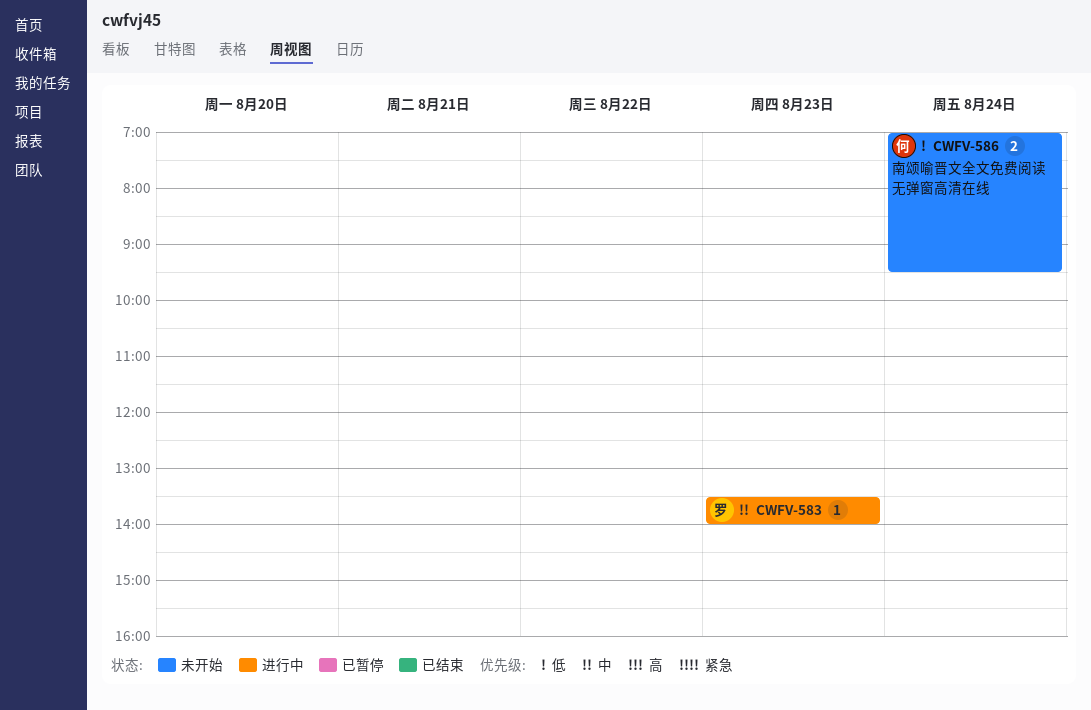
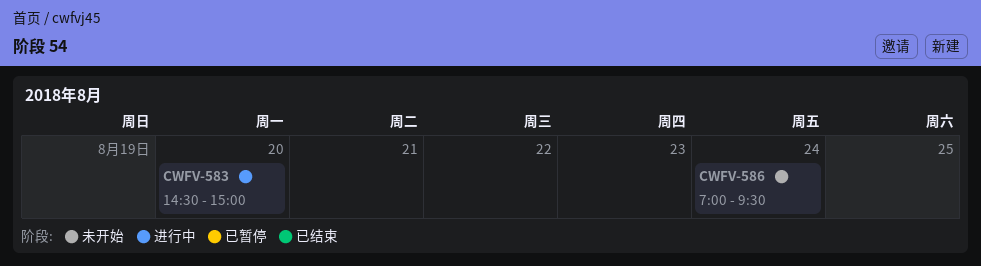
CWFV-583, day: Aug 23 -> Aug 20
CWFV-583, begins: 13:30 -> 14:30
CWFV-583, ends: 14:00 -> 15:00

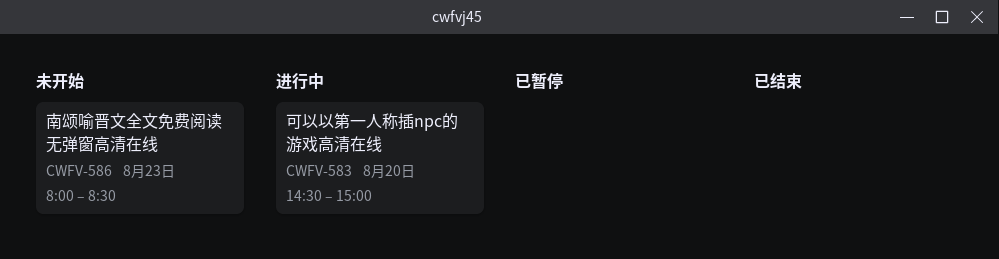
CWFV-586, day: Aug 24 -> Aug 23
CWFV-586, begins: 07:00 -> 08:00
CWFV-586, ends: 09:30 -> 08:30

